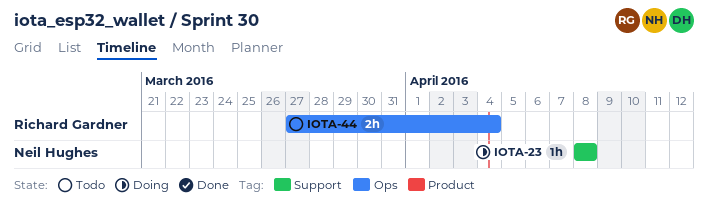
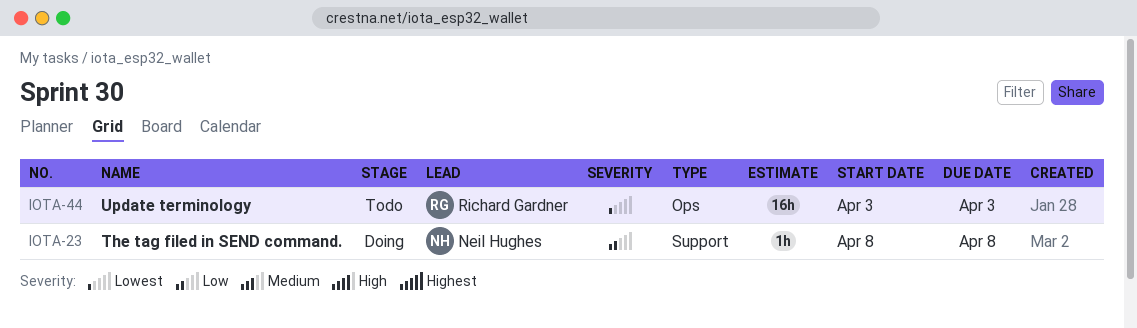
IOTA-44, estimate: 2h -> 16h
IOTA-44, start: Mar 27 -> Apr 3
IOTA-44, due: Apr 4 -> Apr 3

